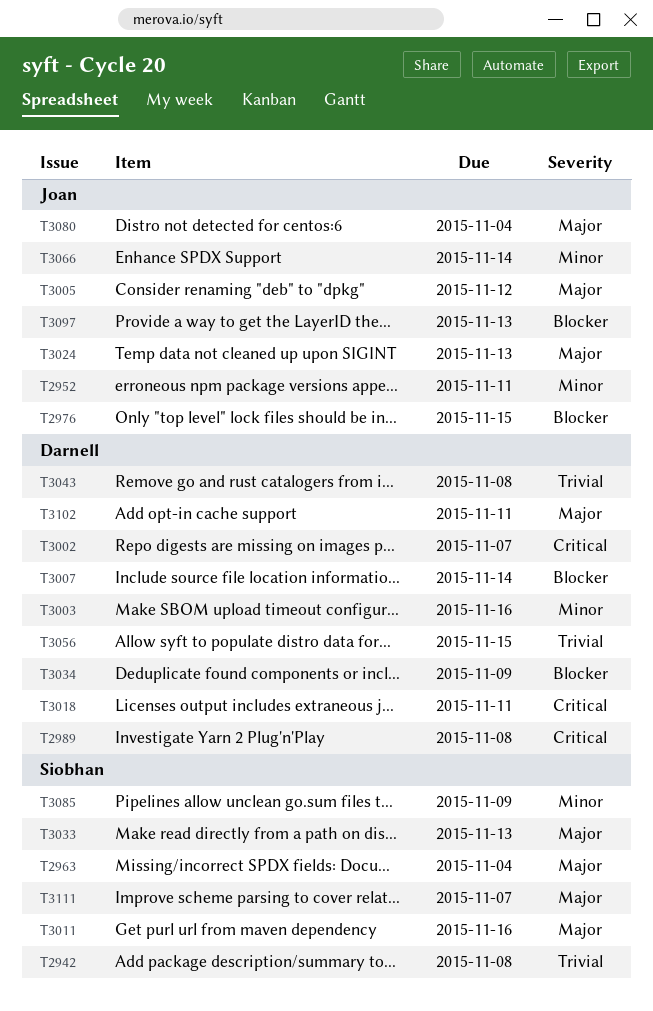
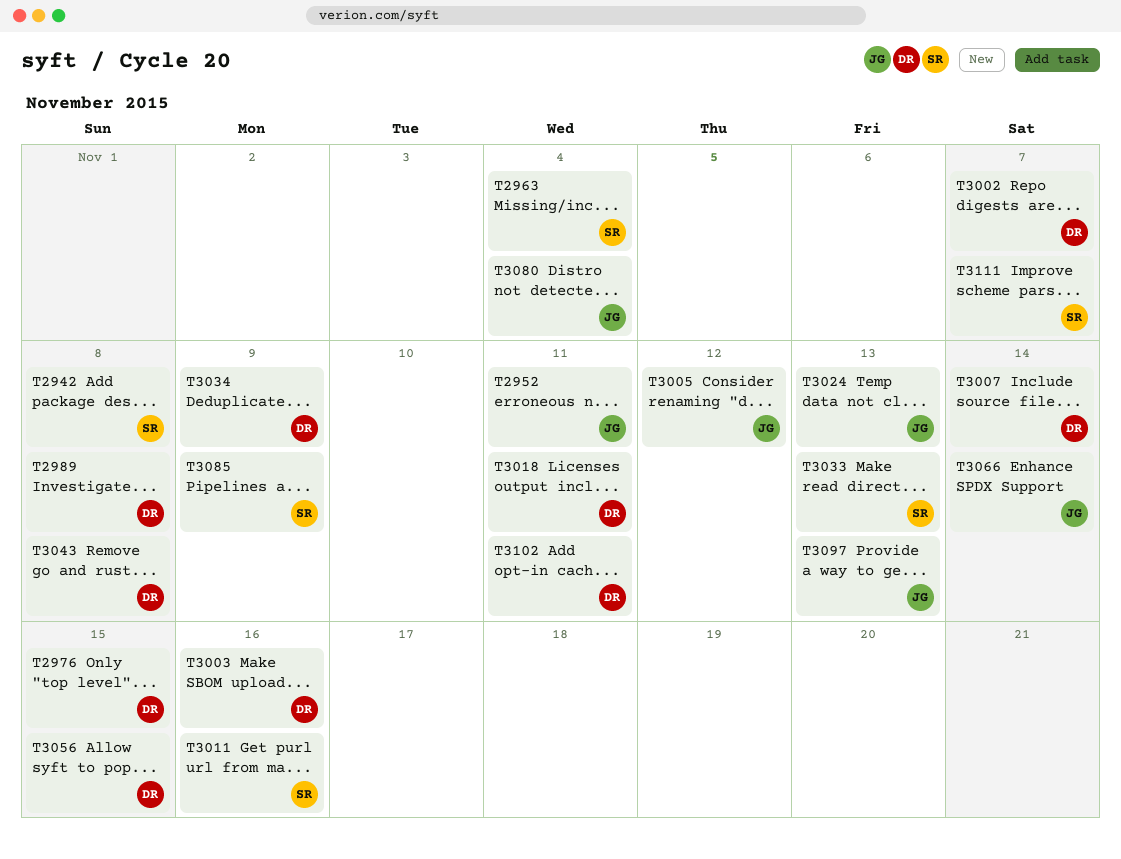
T2976, owner: Joan -> Darnell

